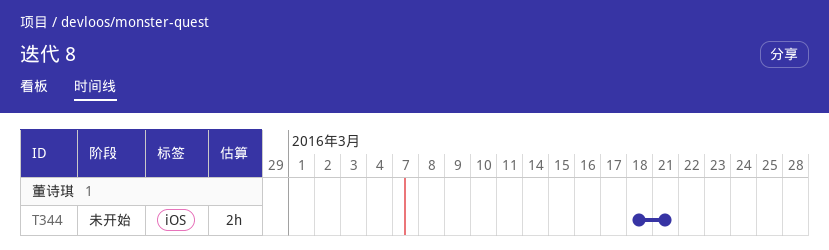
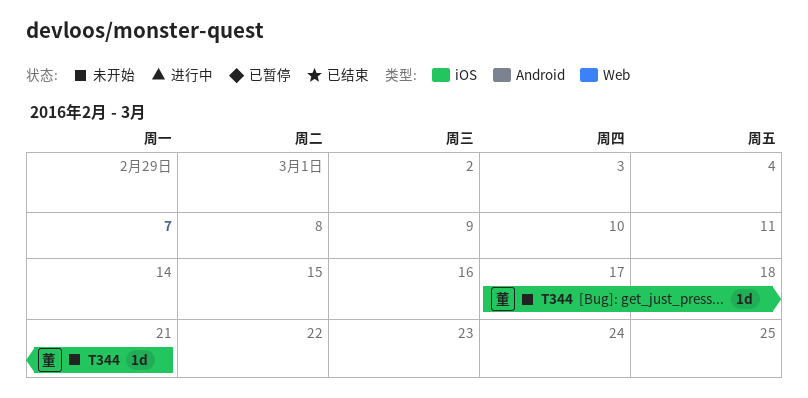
T344, estimate: 2h -> 1d
T344, start: Mar 18 -> Mar 17

